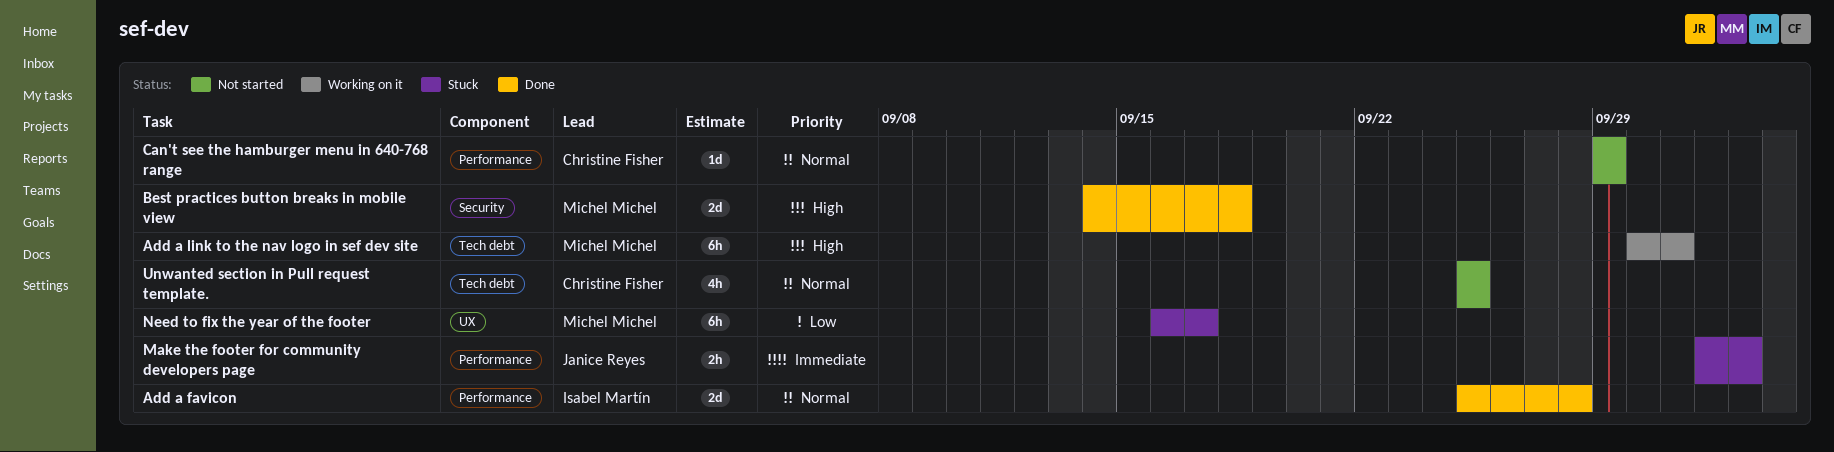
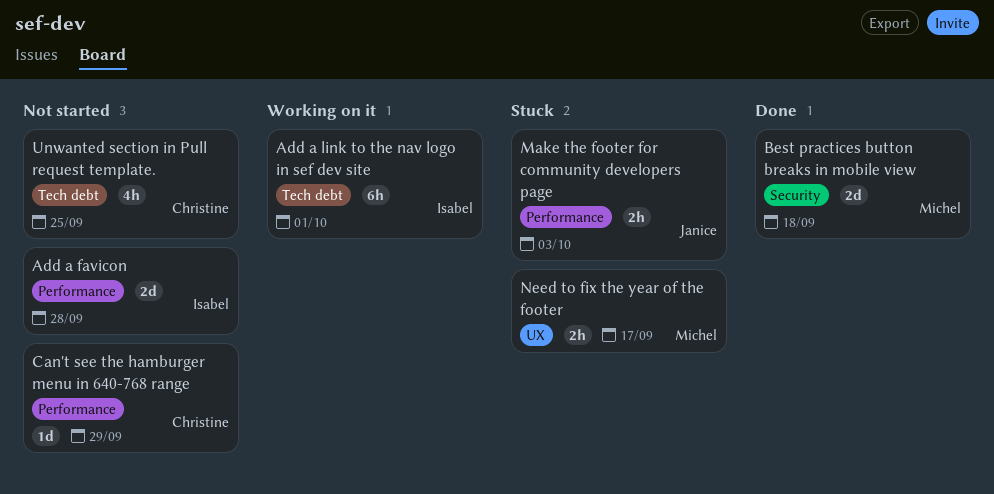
Add a favicon, status: Done -> Not started
Add a link to the nav logo in sef dev site, owner: Michel Michel -> Isabel Martín
Need to fix the year of the footer, estimate: 6h -> 2h

